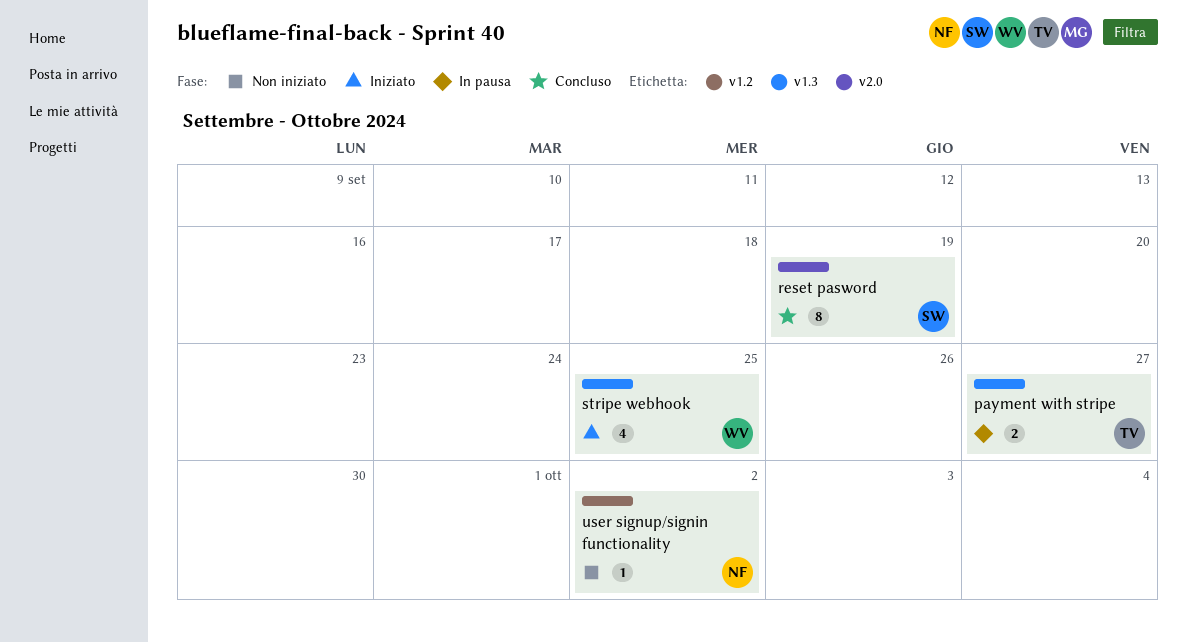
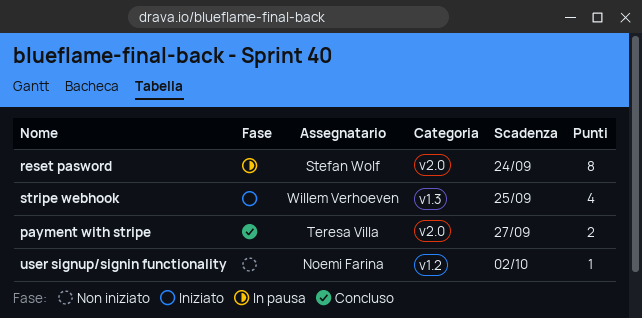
payment with stripe, status: In pausa -> Concluso
payment with stripe, label: v1.3 -> v2.0
reset pasword, status: Concluso -> In pausa
reset pasword, due: Sep 19 -> Sep 24

